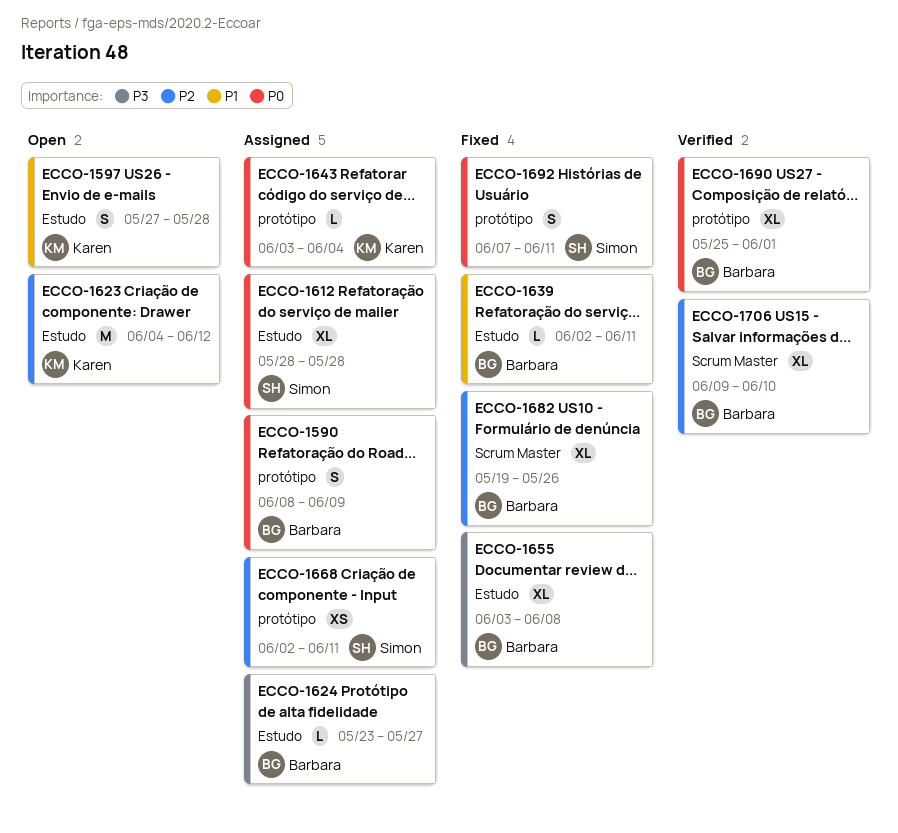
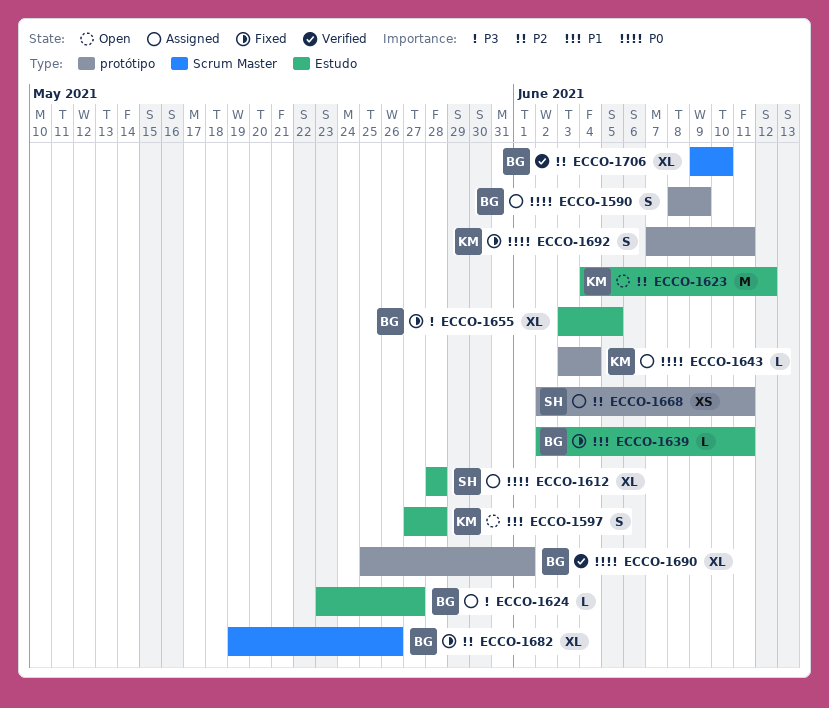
ECCO-1655, due: Jun 8 -> Jun 5
ECCO-1692, owner: Simon -> Karen

